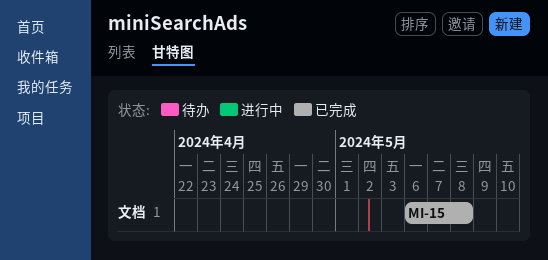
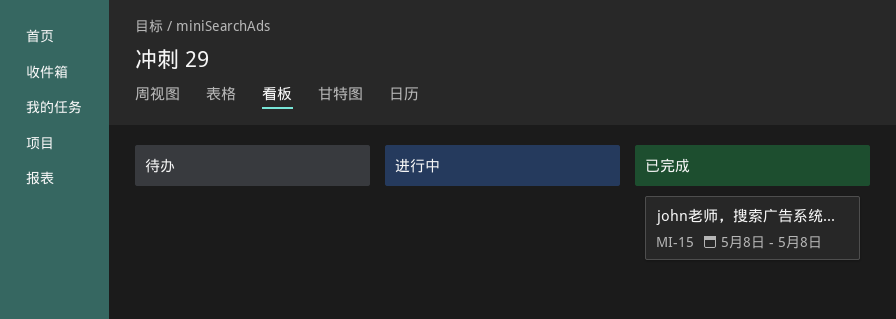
MI-15, start: May 6 -> May 8

